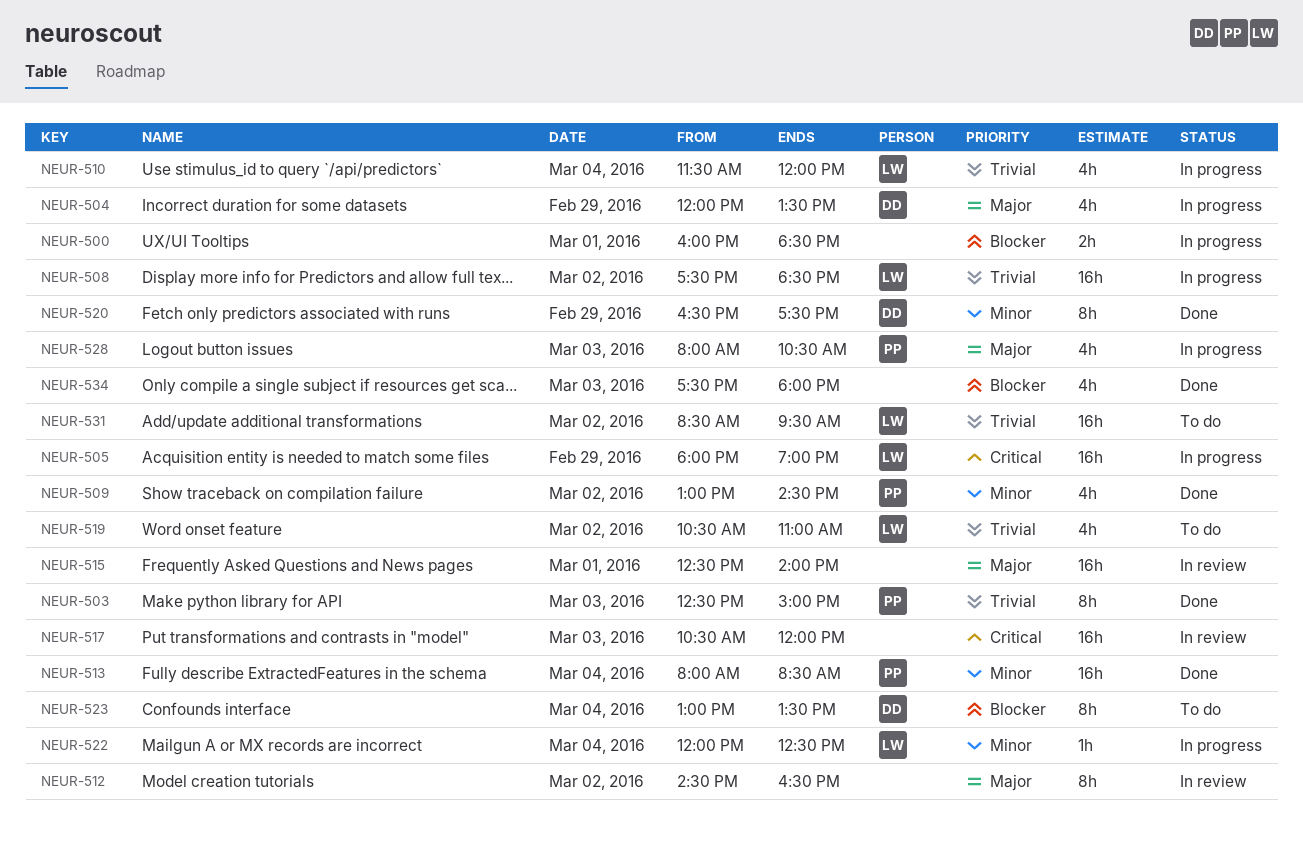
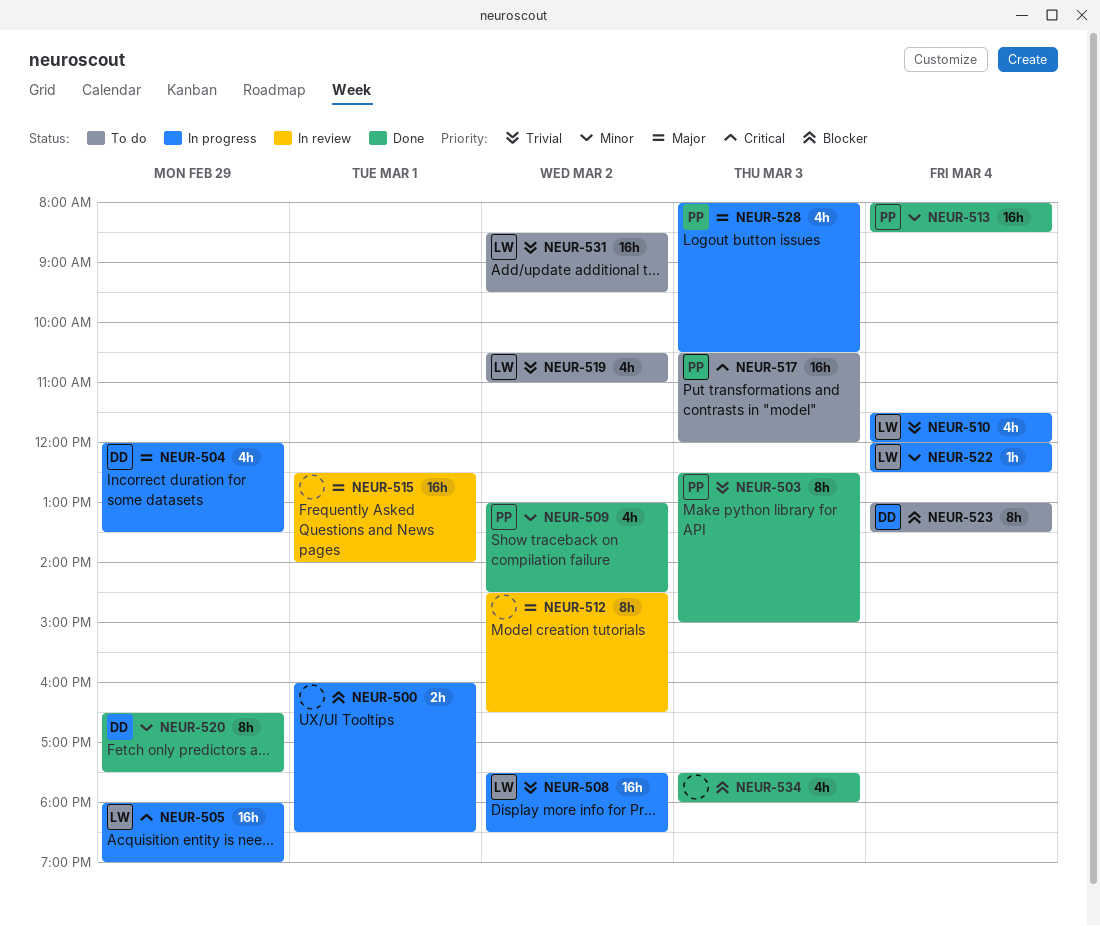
NEUR-517, status: In review -> To do
NEUR-517, owner: none -> PP

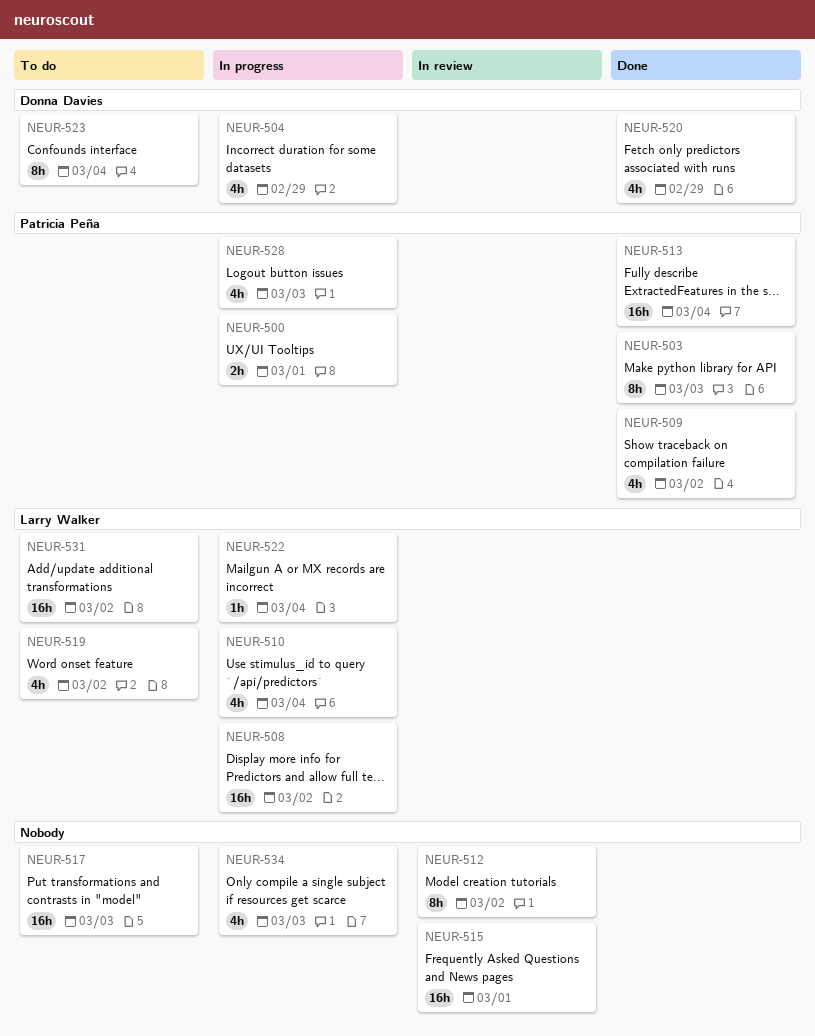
NEUR-500, owner: none -> Patricia Peña
NEUR-505: present -> none
NEUR-517, owner: Patricia Peña -> none
NEUR-520, estimate: 8h -> 4h
NEUR-534, status: Done -> In progress

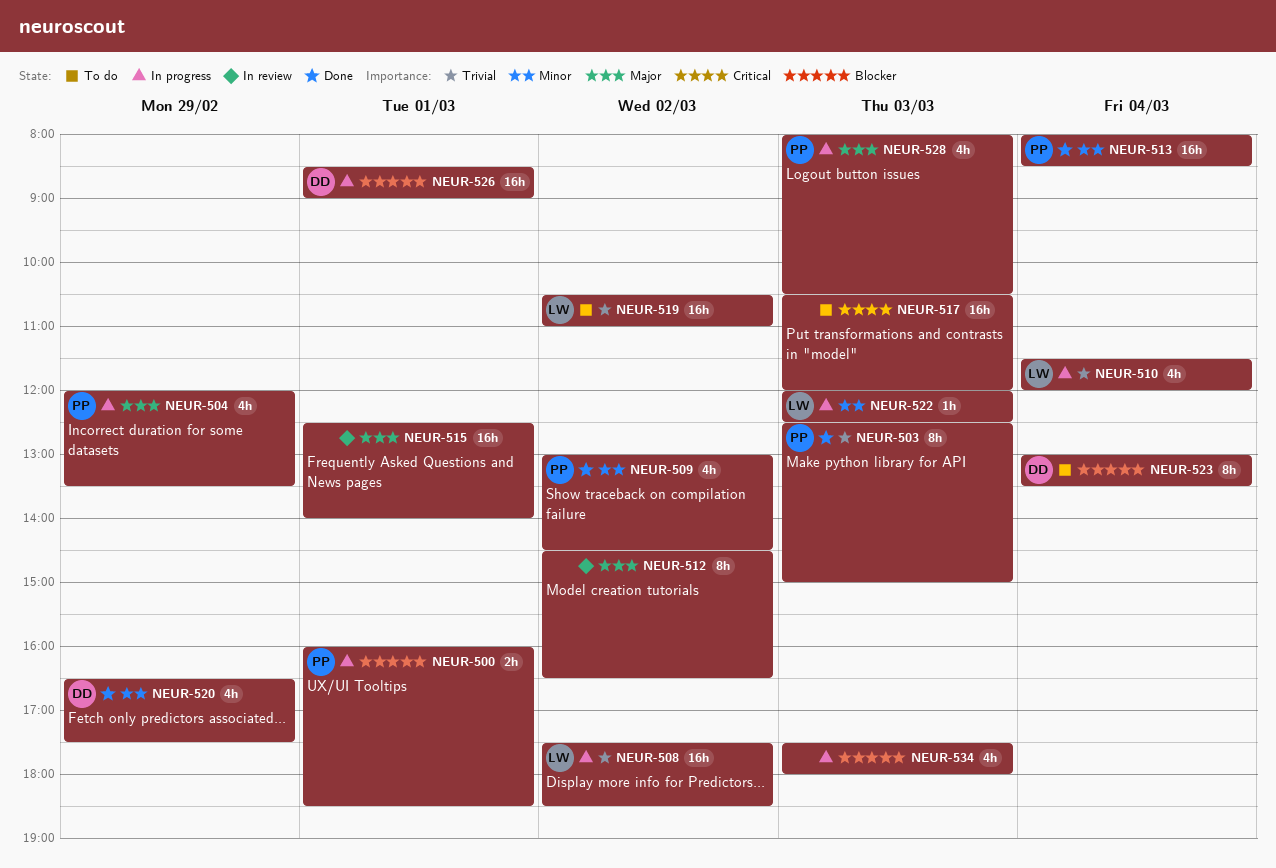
NEUR-504, owner: Donna Davies -> Patricia Peña
NEUR-519, estimate: 4h -> 16h
NEUR-522, day: Mar 4 -> Mar 3
NEUR-526: none -> present
NEUR-531: present -> none

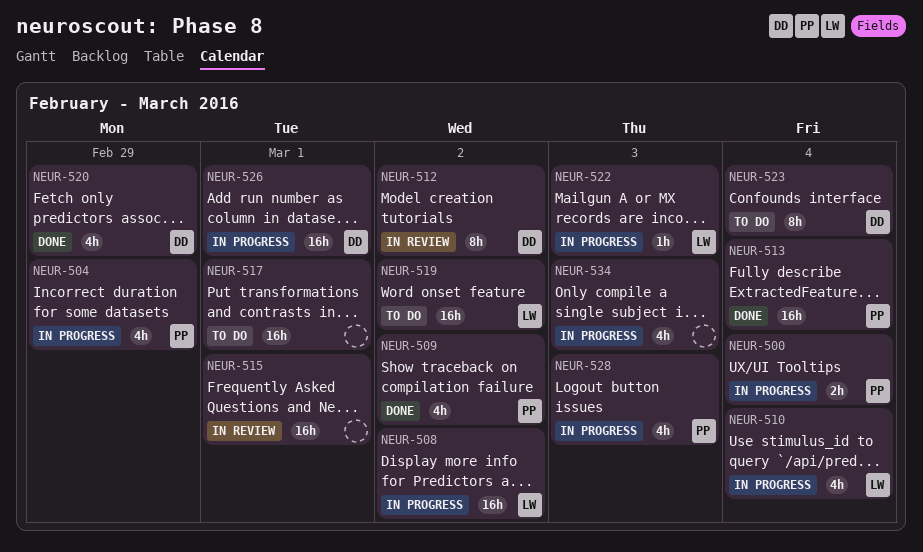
NEUR-500, day: Mar 1 -> Mar 4
NEUR-503: present -> none
NEUR-512, owner: none -> DD
NEUR-517, day: Mar 3 -> Mar 1

